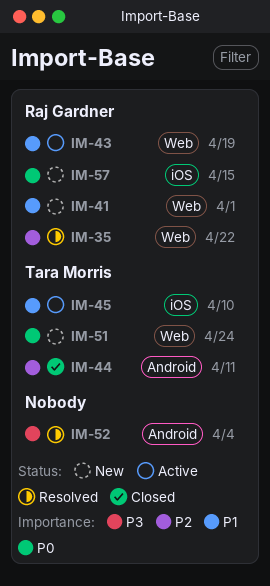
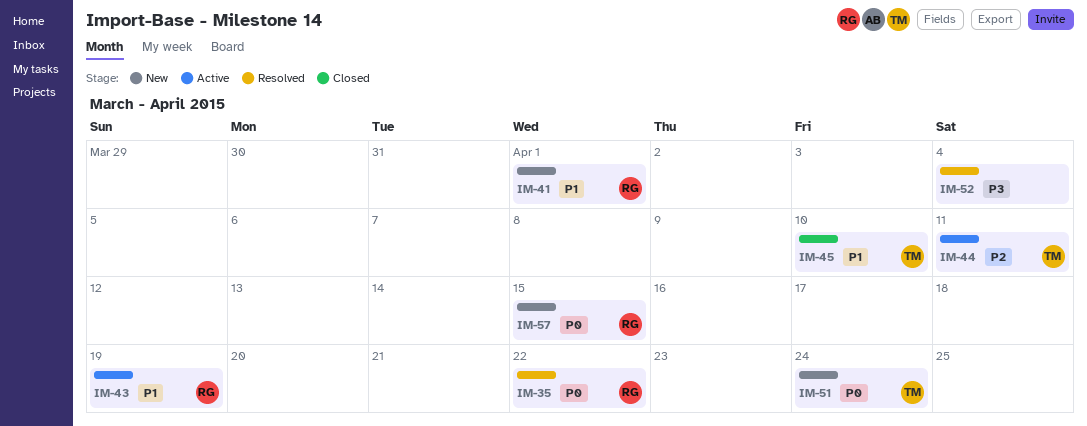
IM-35, priority: P2 -> P0
IM-44, status: Closed -> Active
IM-45, status: Active -> Closed

